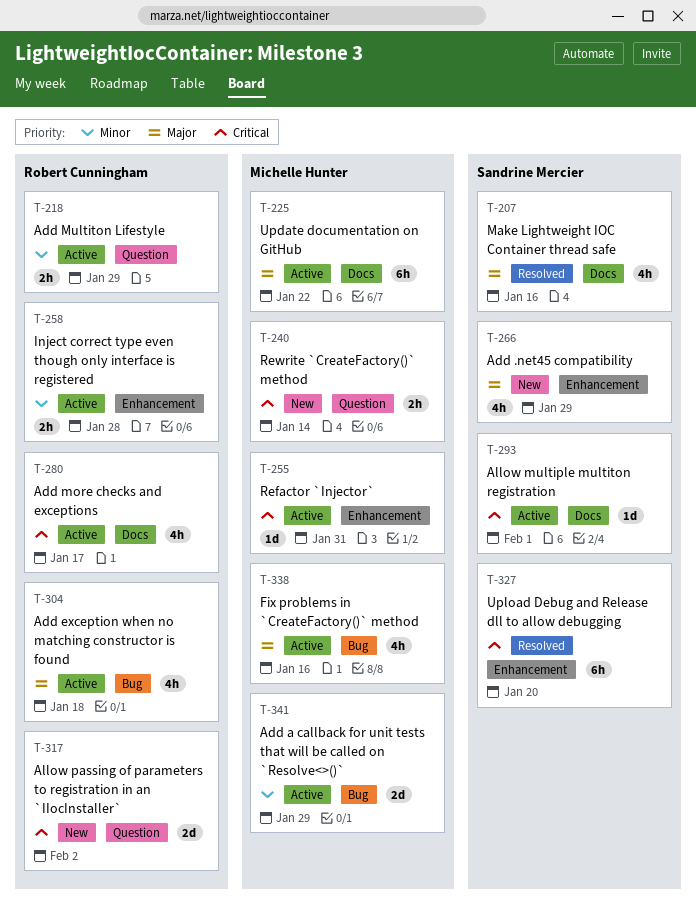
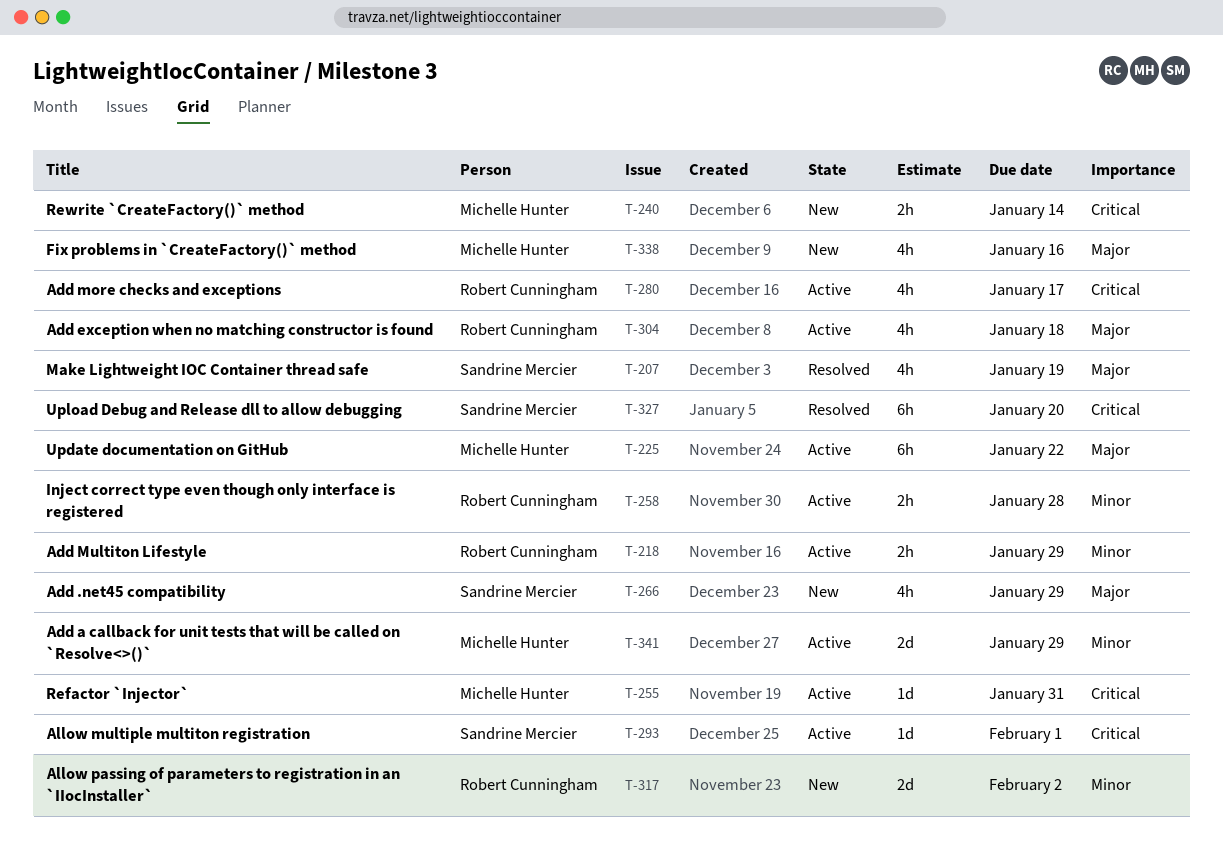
T-207, due: Jan 16 -> Jan 19
T-317, priority: Critical -> Minor
T-338, status: Active -> New

